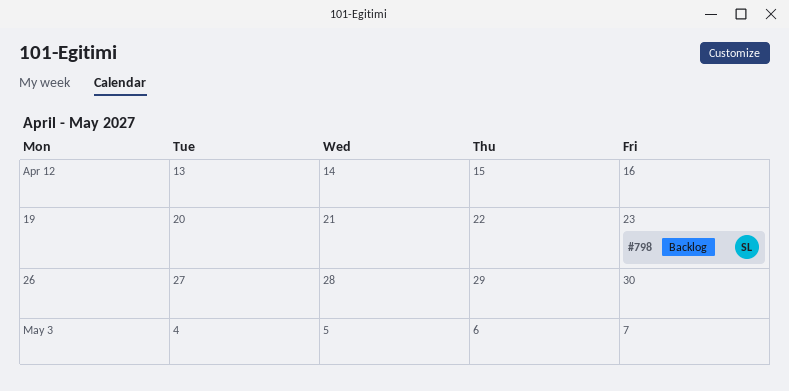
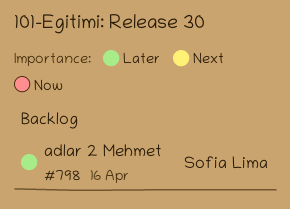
#798, due: Apr 23 -> Apr 16

